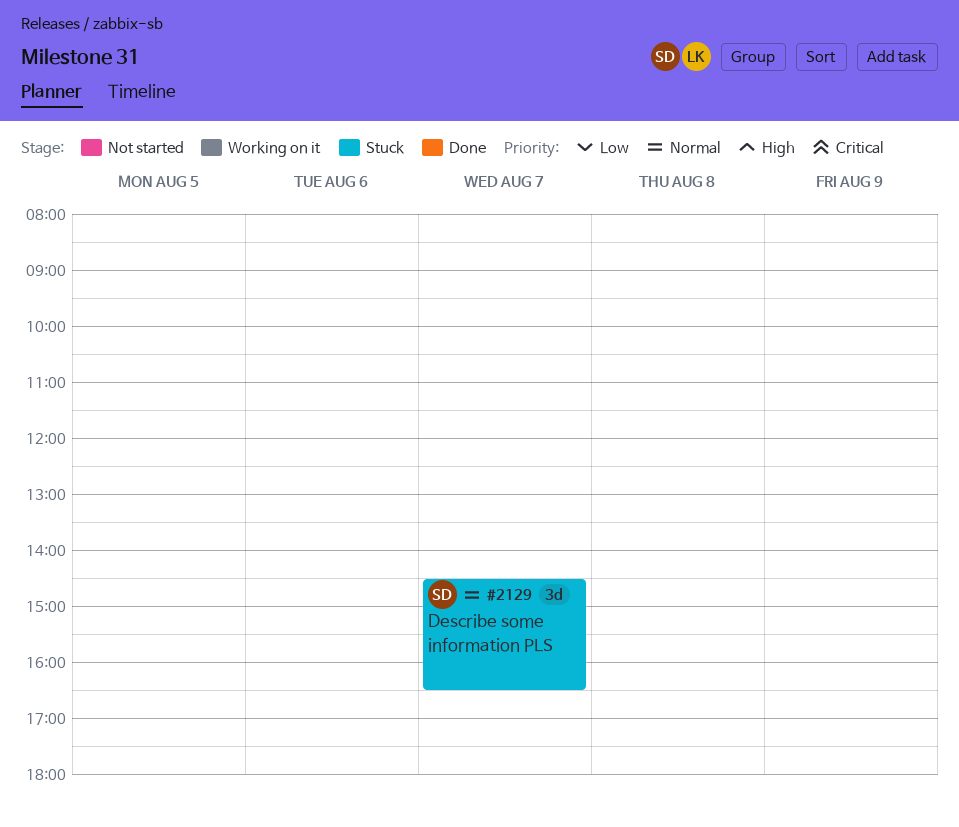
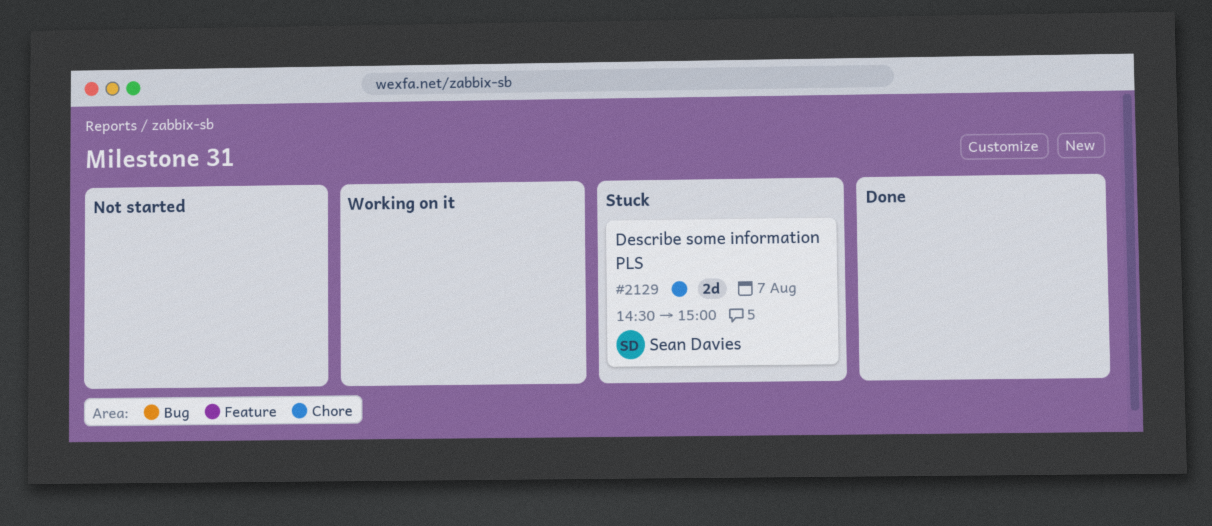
#2129, estimate: 3d -> 2d
#2129, ends: 16:30 -> 15:00

